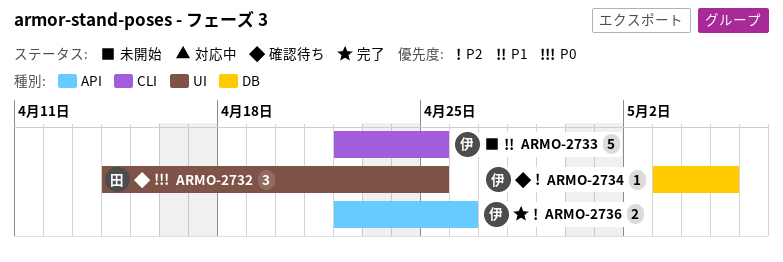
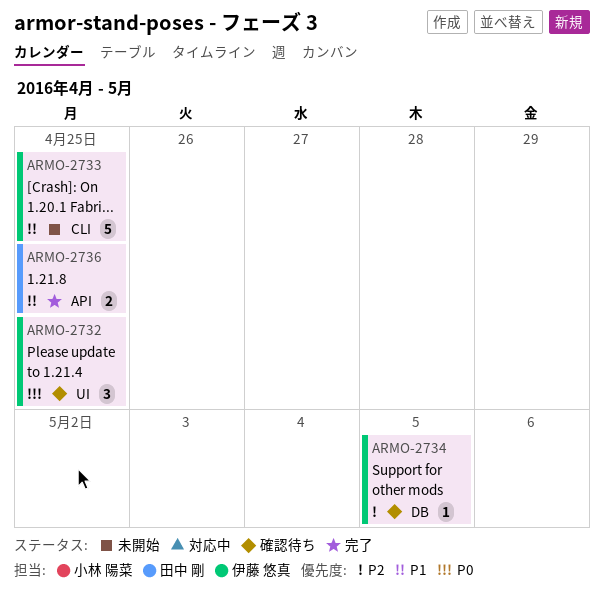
ARMO-2732, owner: 田中 剛 -> 伊藤 悠真
ARMO-2736, owner: 伊藤 悠真 -> 田中 剛
ARMO-2736, priority: P2 -> P1
ARMO-2736, due: Apr 26 -> Apr 25

